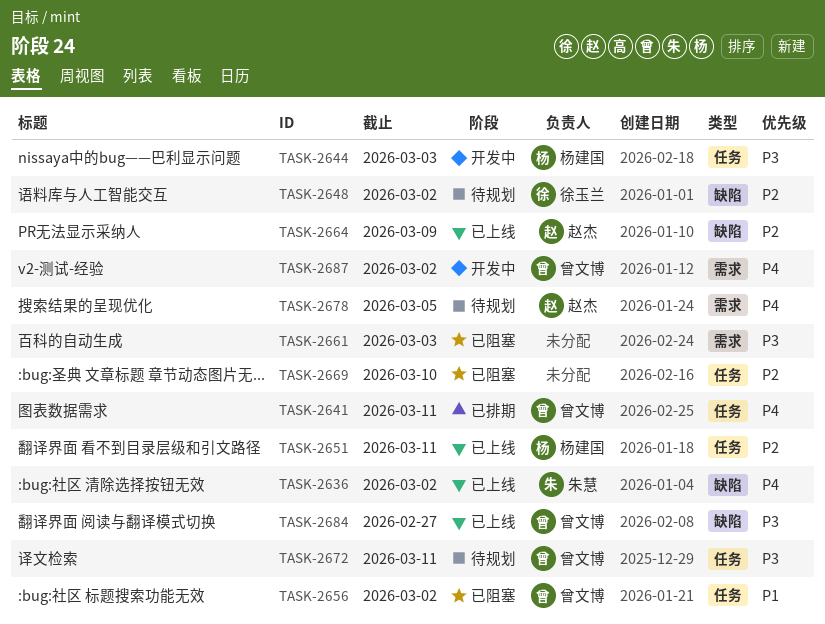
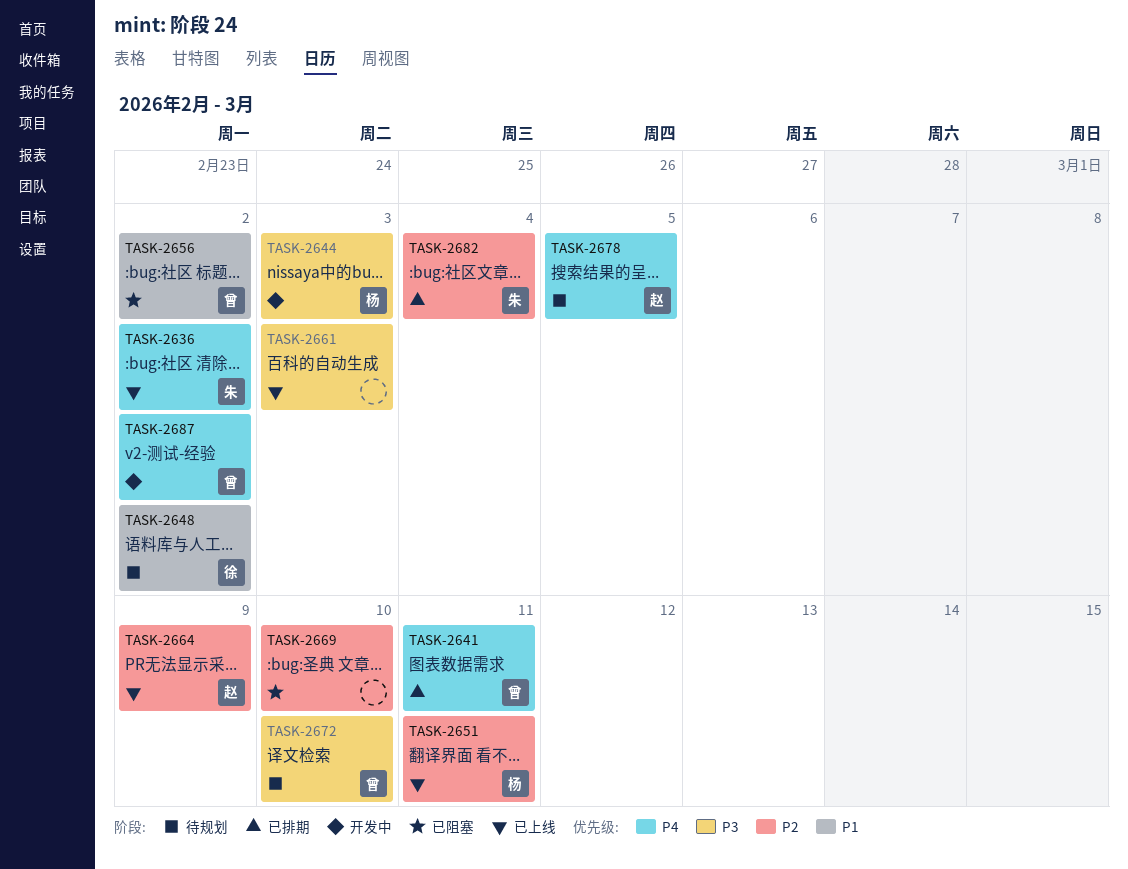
TASK-2648, priority: P2 -> P1
TASK-2661, status: 已阻塞 -> 已上线
TASK-2672, due: Mar 11 -> Mar 10
TASK-2682: none -> present
TASK-2684: present -> none

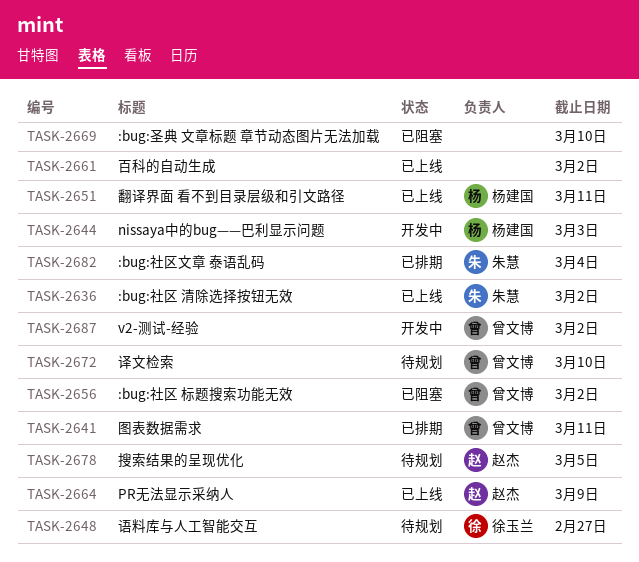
TASK-2648, due: Mar 2 -> Feb 27
TASK-2661, due: Mar 3 -> Mar 2

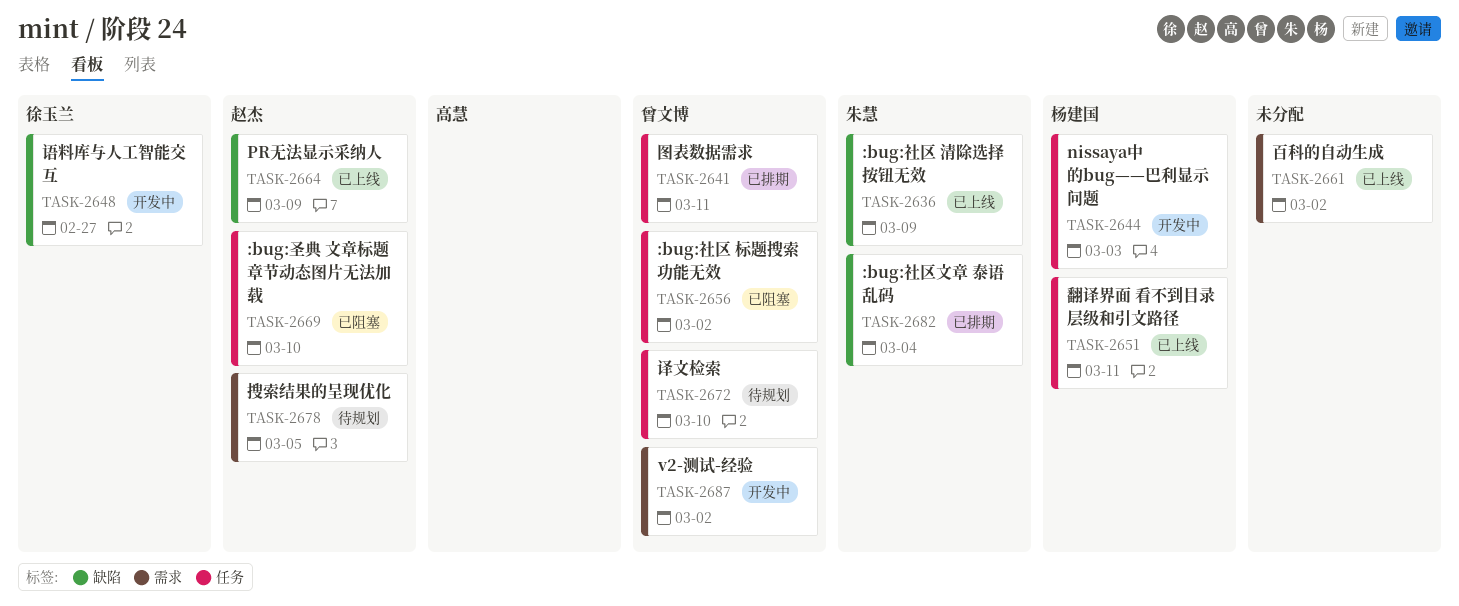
TASK-2636, due: Mar 2 -> Mar 9
TASK-2648, status: 待规划 -> 开发中
TASK-2669, owner: none -> 赵杰

